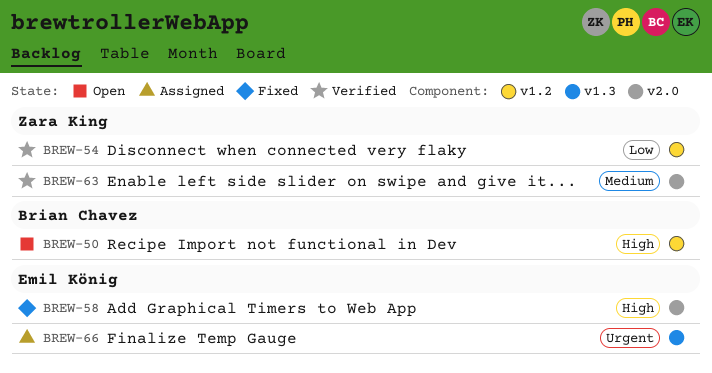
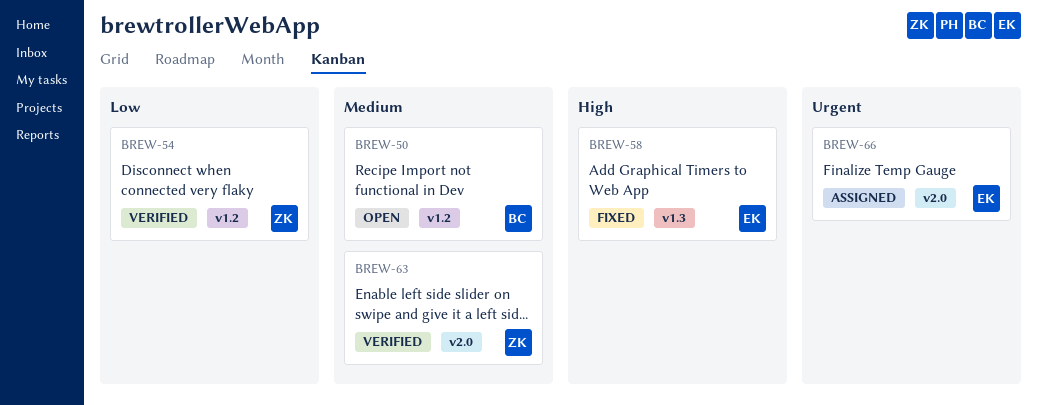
BREW-50, priority: High -> Medium
BREW-58, label: v2.0 -> v1.3
BREW-66, label: v1.3 -> v2.0

